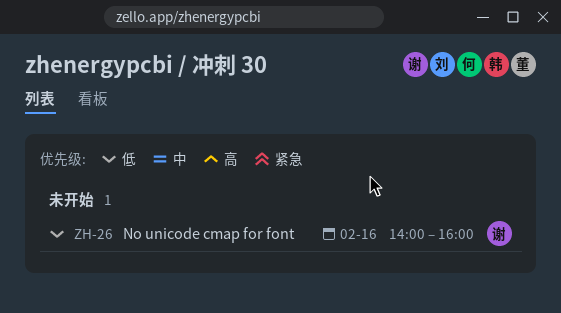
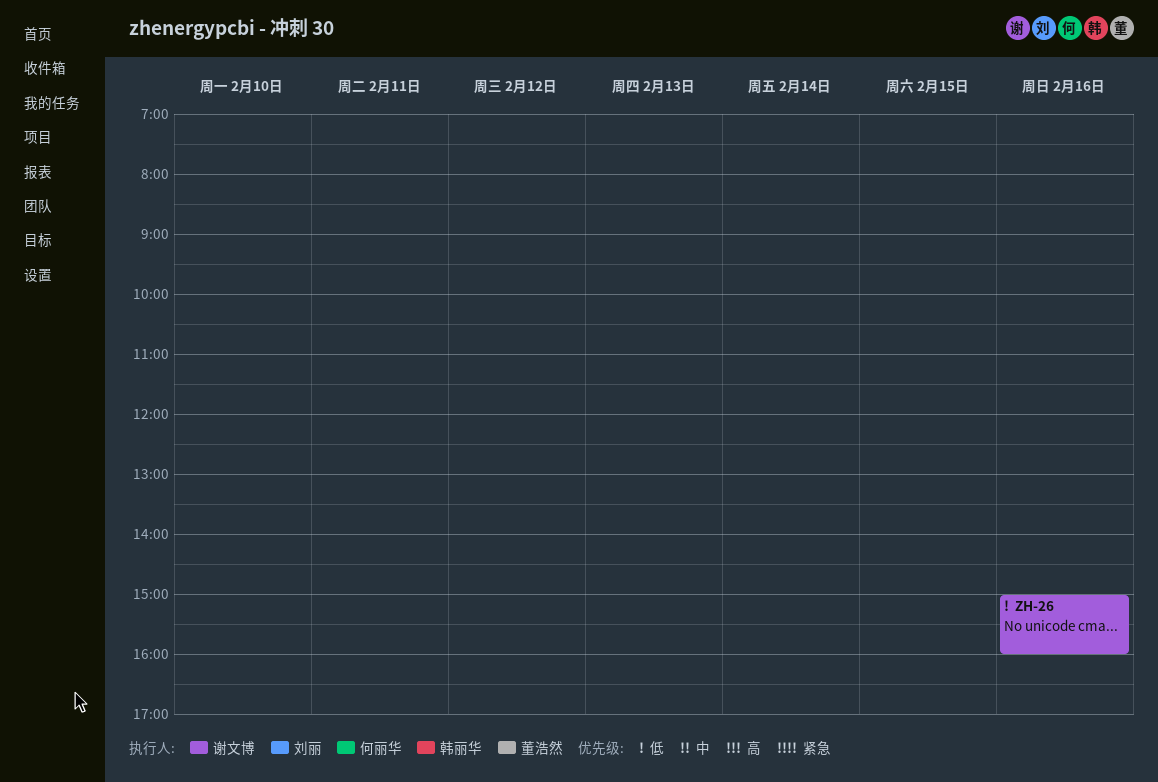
ZH-26, begins: 14:00 -> 15:00

